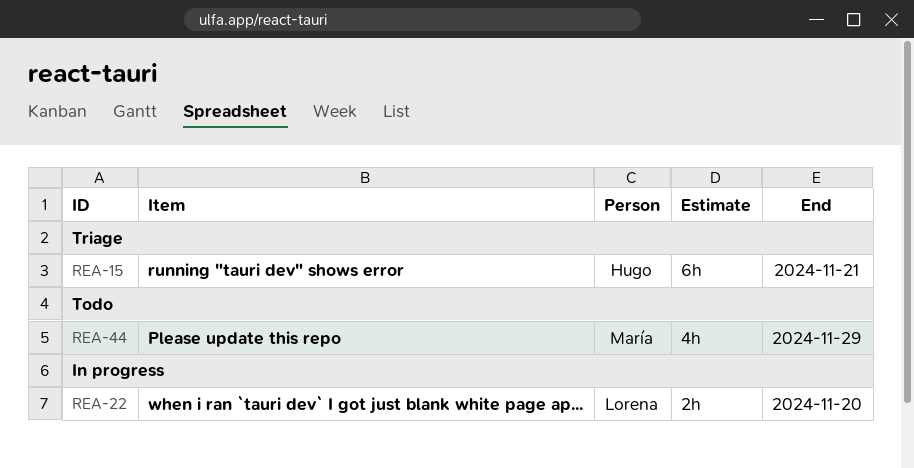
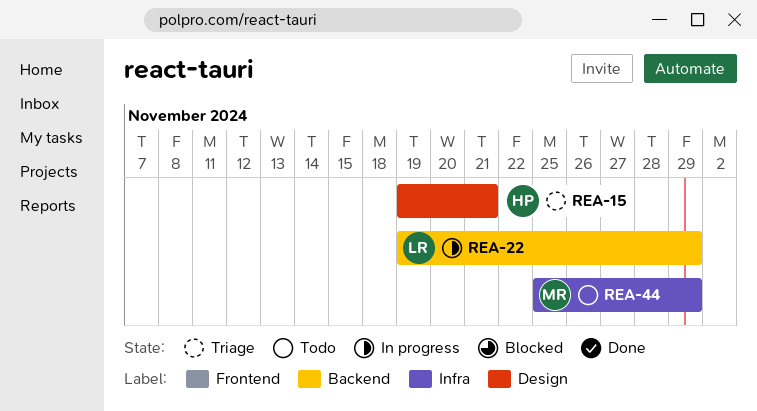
REA-22, due: Nov 20 -> Nov 29

